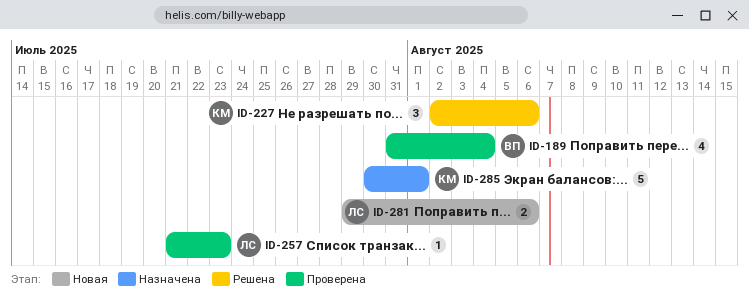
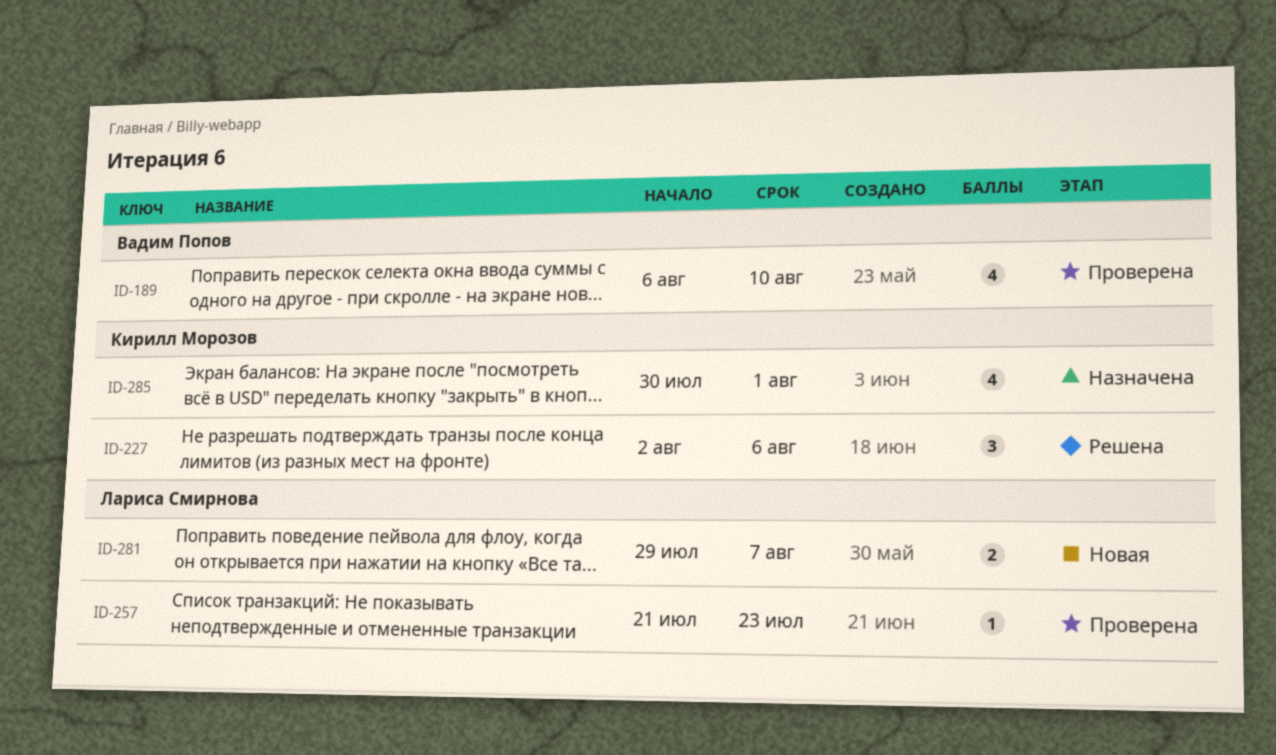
ID-189, start: Jul 31 -> Aug 6
ID-189, due: Aug 4 -> Aug 10
ID-281, due: Aug 6 -> Aug 7
ID-285, estimate: 5 -> 4

